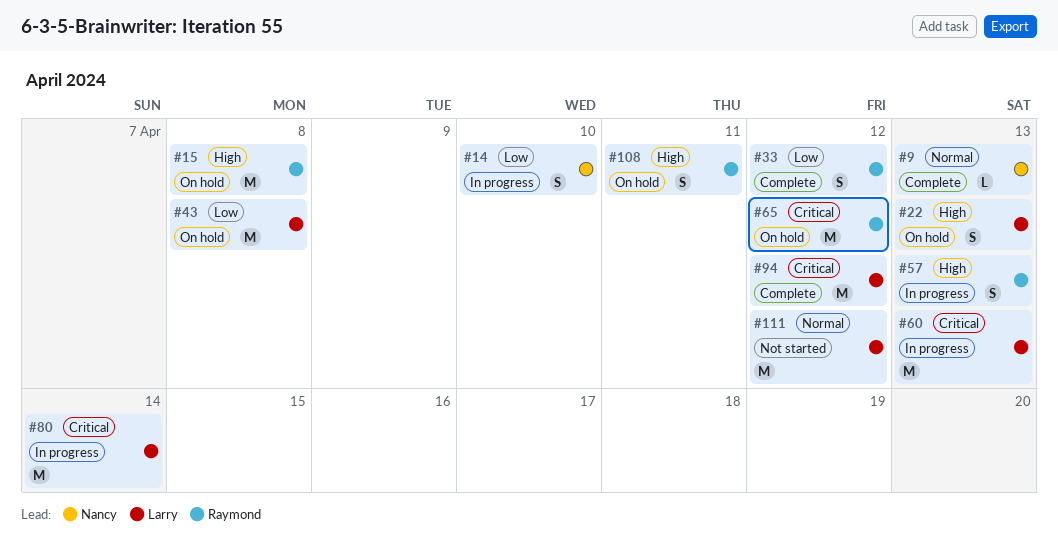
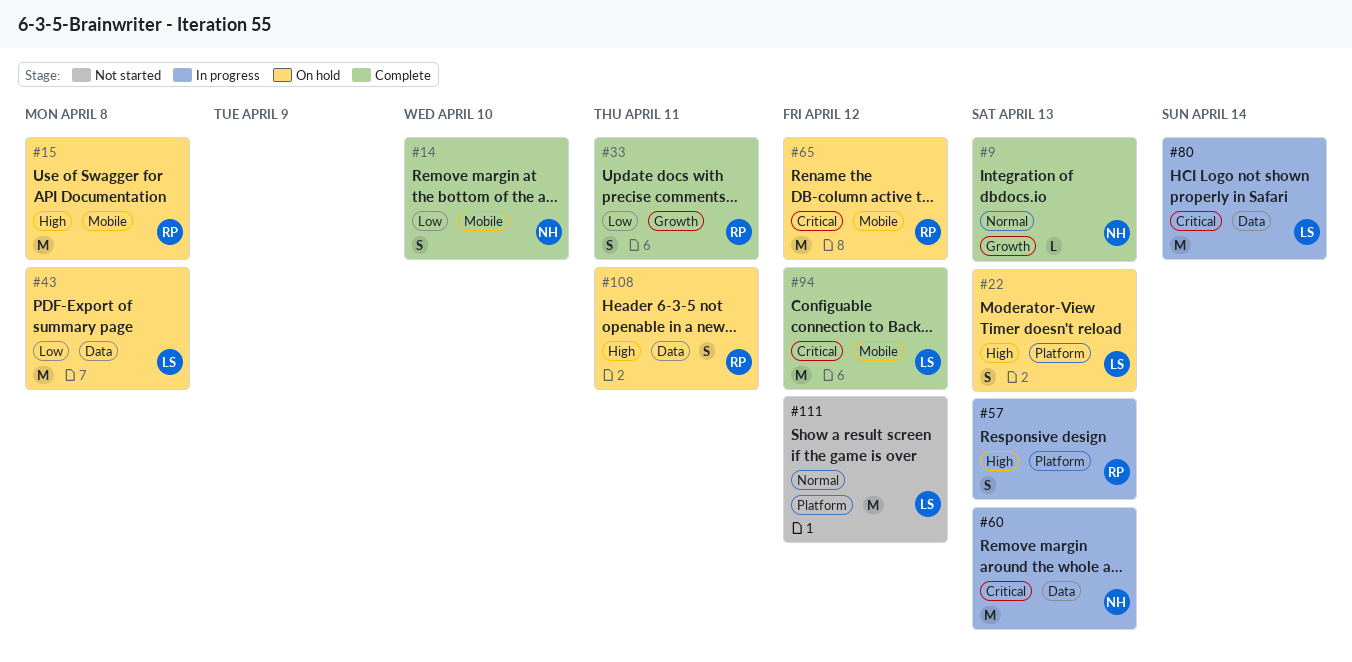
#14, status: In progress -> Complete
#33, due: Apr 12 -> Apr 11
#60, owner: Larry -> Nancy

